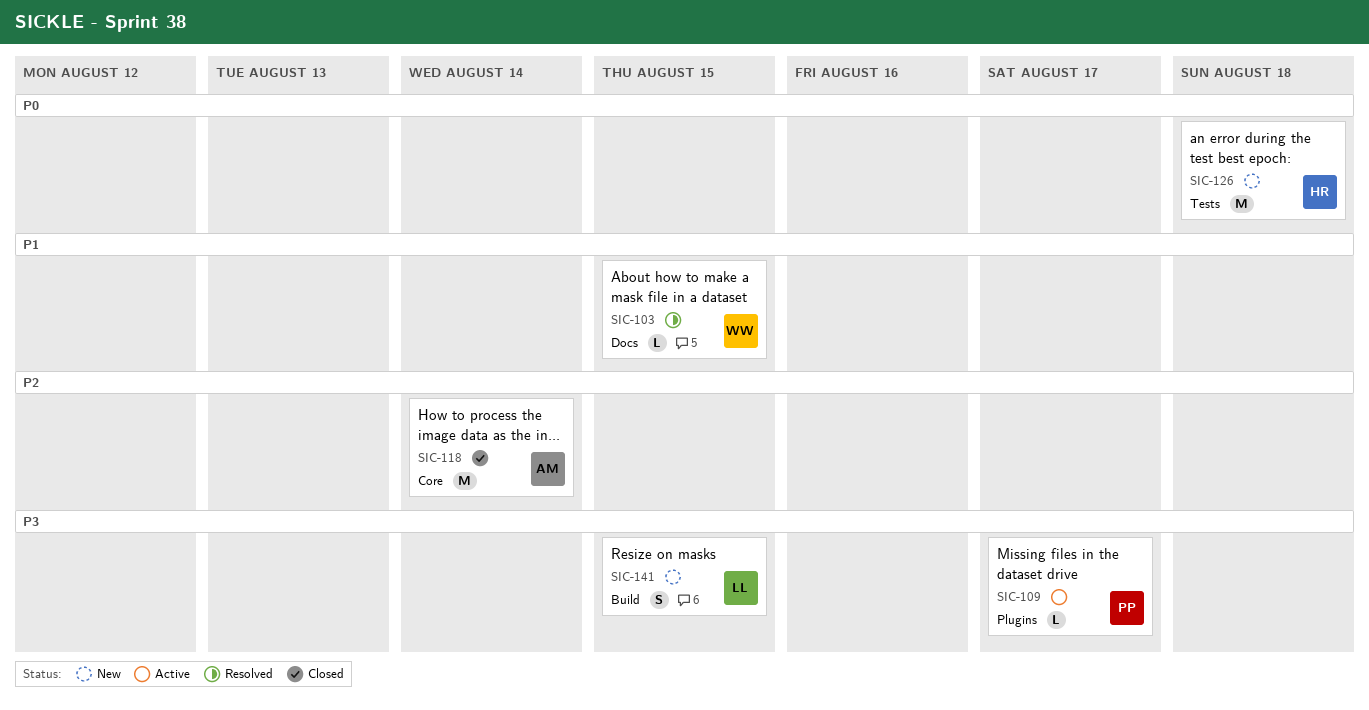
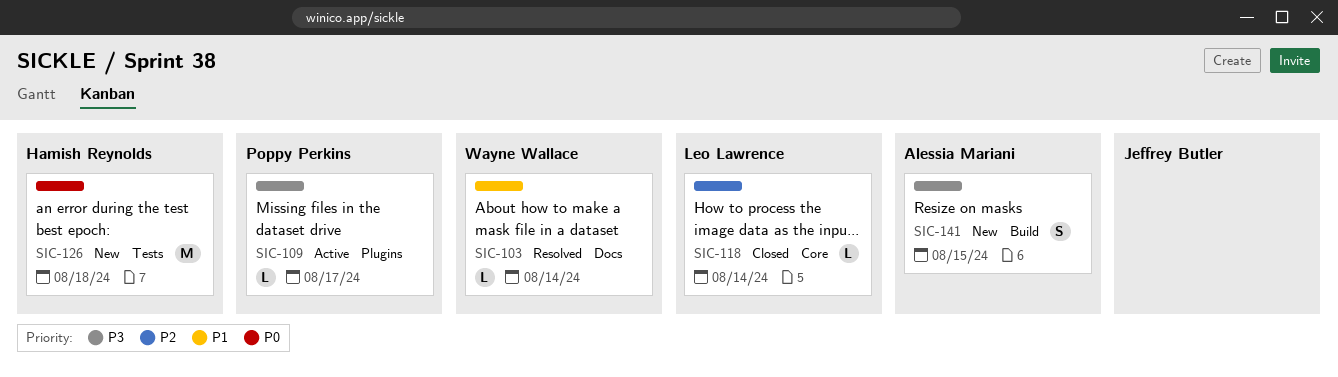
SIC-103, due: Aug 15 -> Aug 14
SIC-118, owner: Alessia Mariani -> Leo Lawrence
SIC-118, estimate: M -> L
SIC-141, owner: Leo Lawrence -> Alessia Mariani

